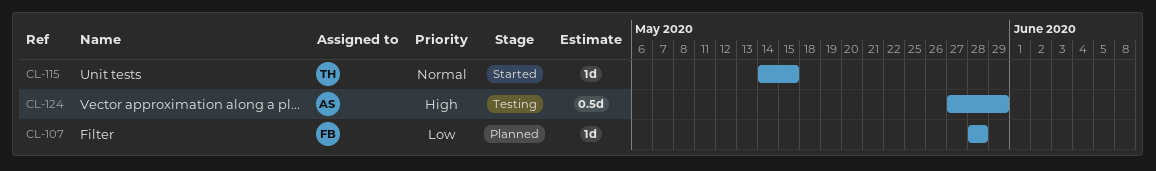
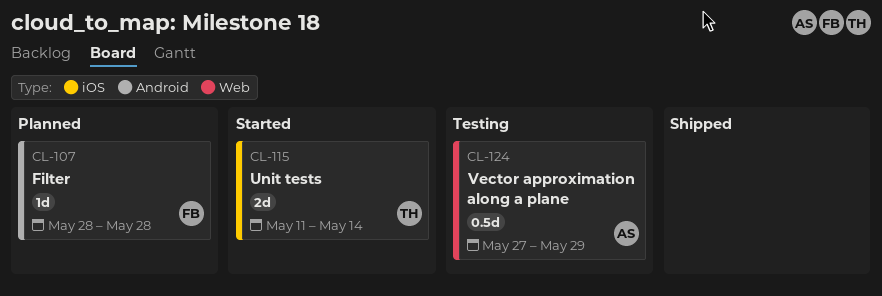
CL-115, estimate: 1d -> 2d
CL-115, start: May 14 -> May 11
CL-115, due: May 15 -> May 14

